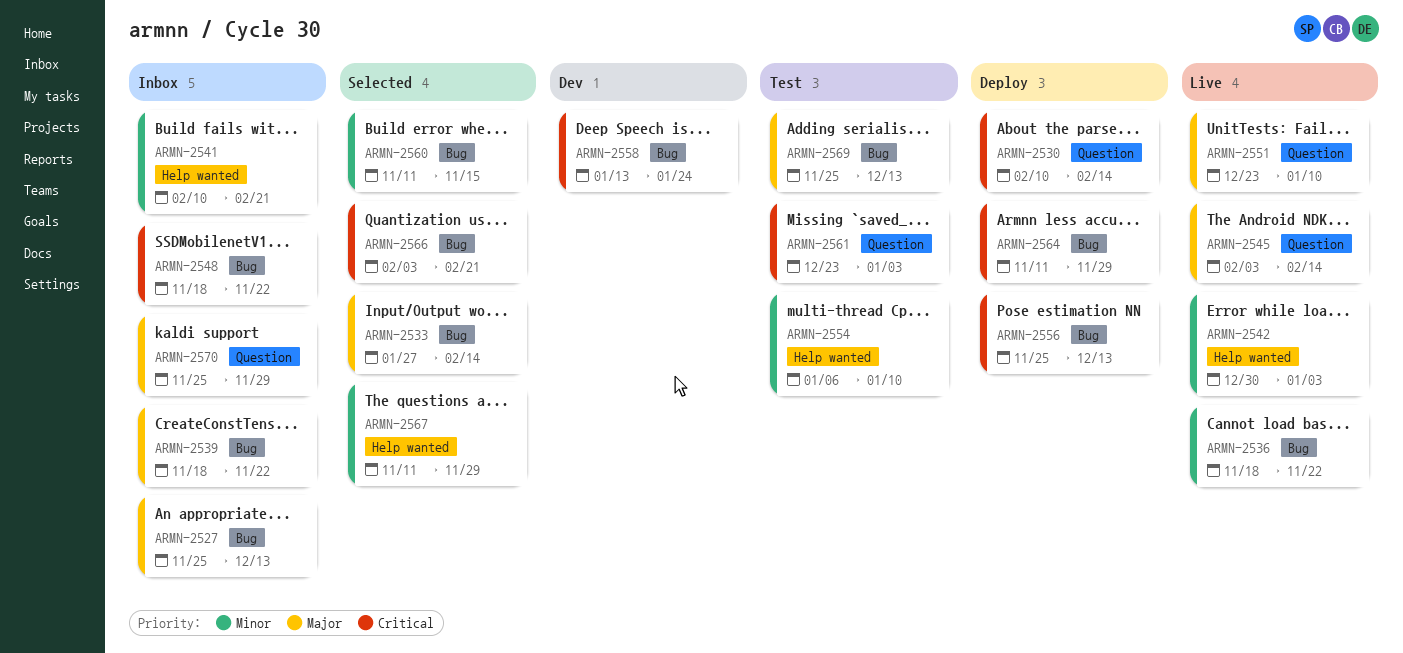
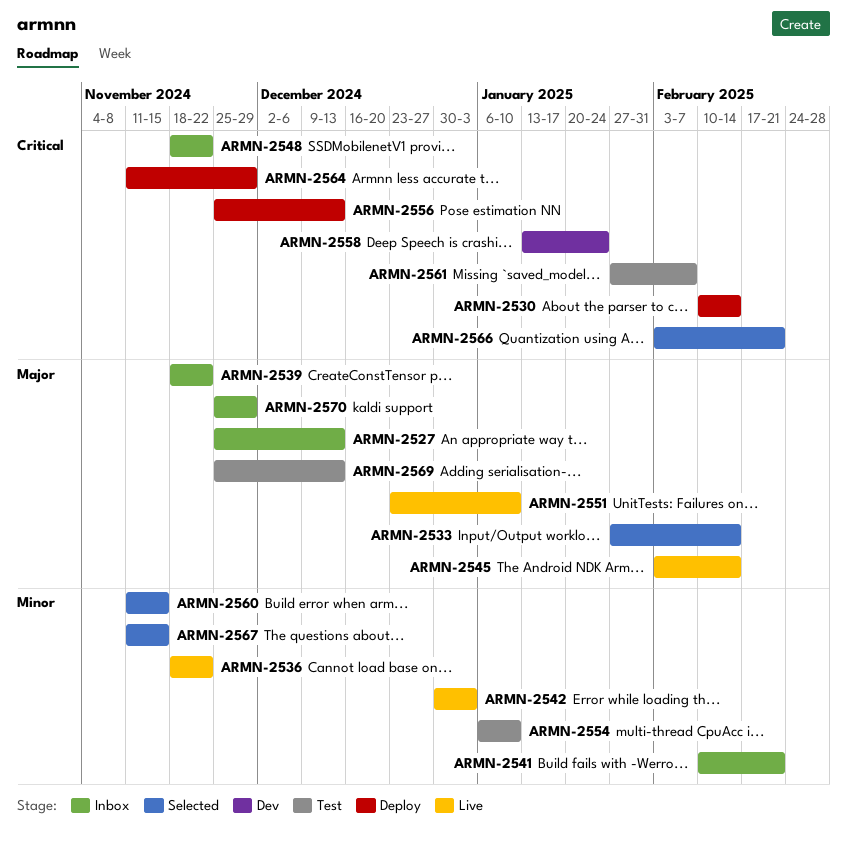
ARMN-2561, start: Dec 23 -> Jan 27
ARMN-2561, due: Jan 3 -> Feb 7
ARMN-2567, due: Nov 29 -> Nov 15

